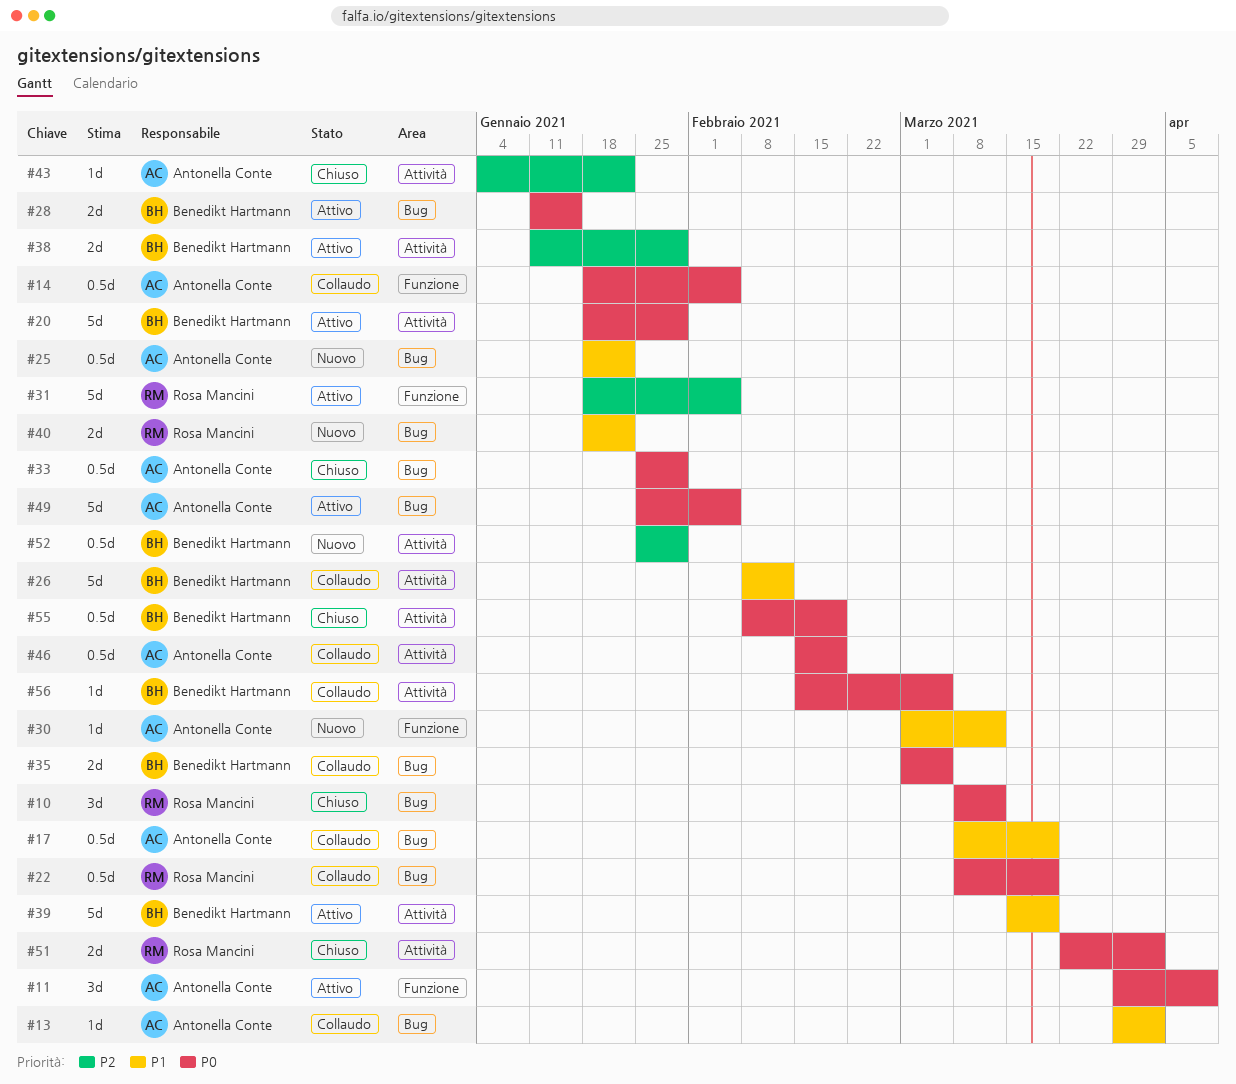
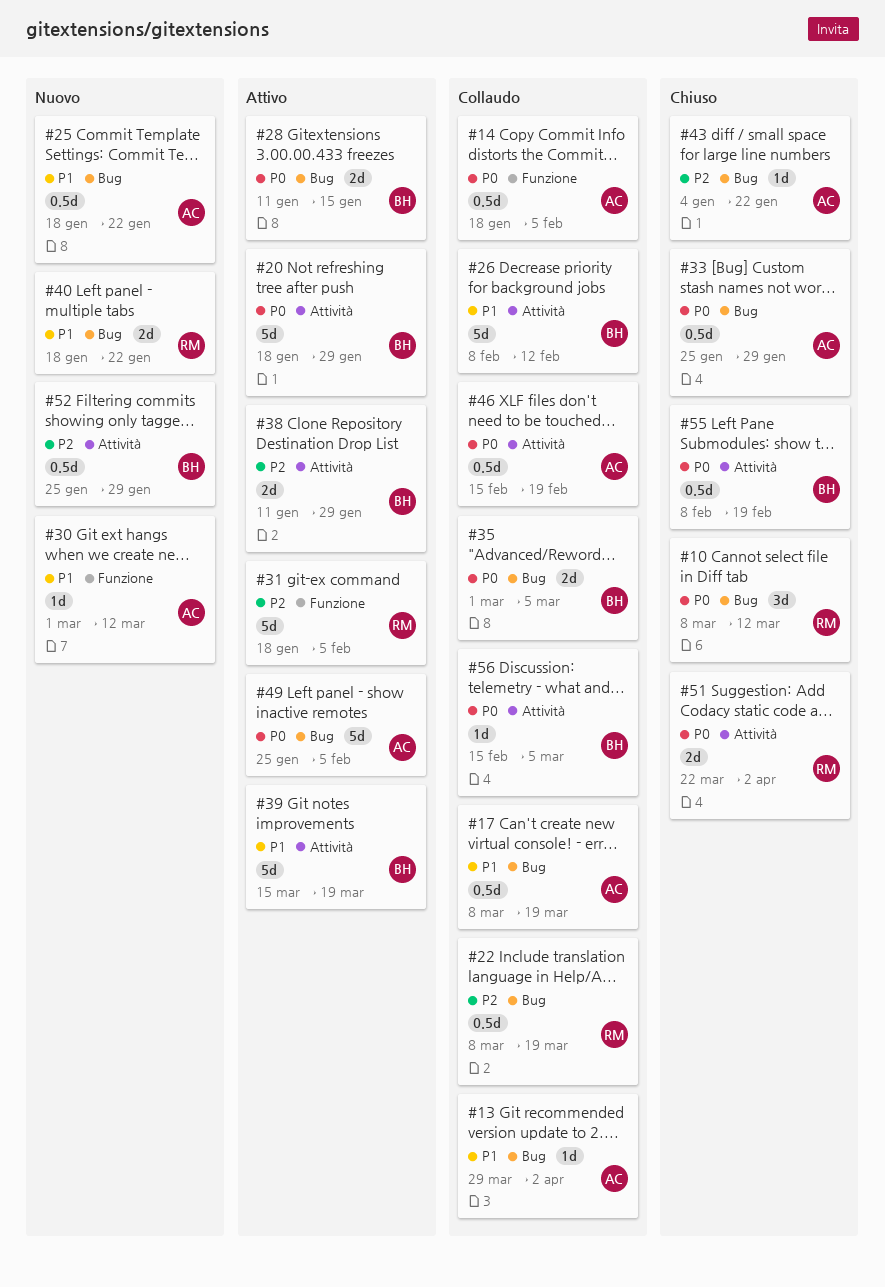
#11: present -> none
#22, priority: P0 -> P2
#43, label: Attività -> Bug

